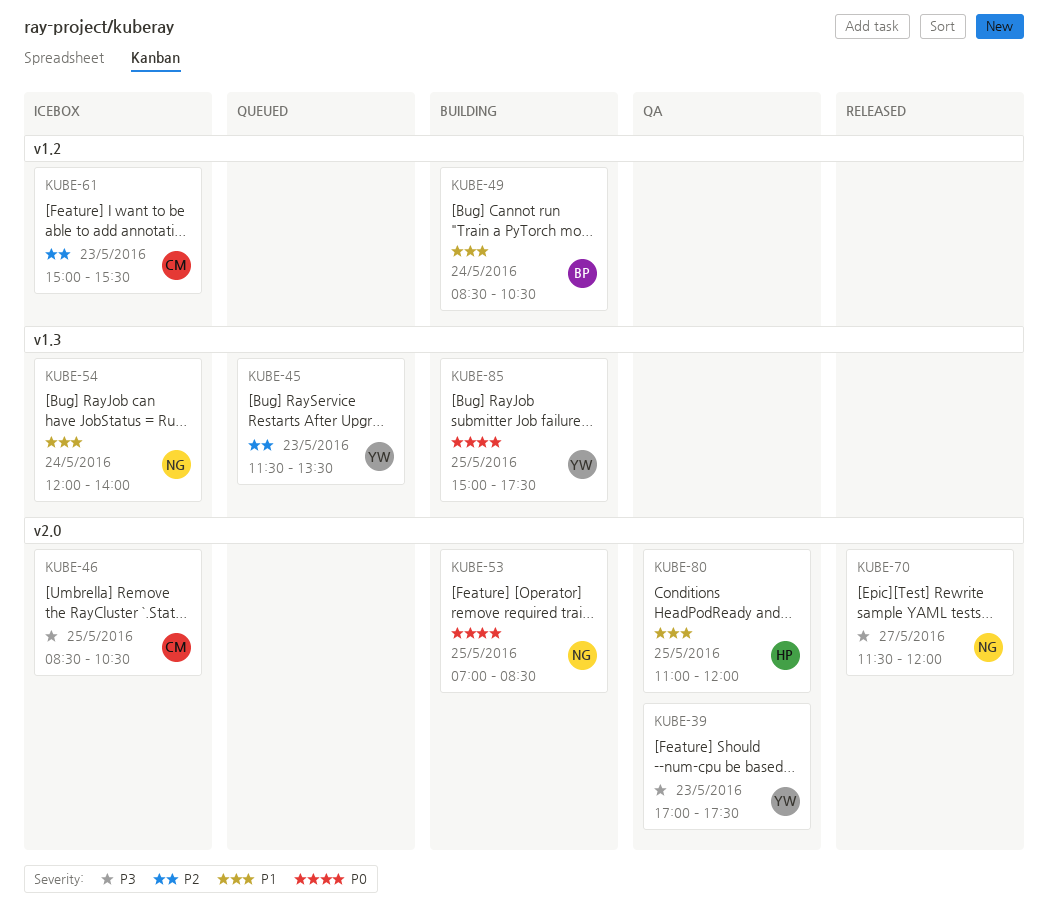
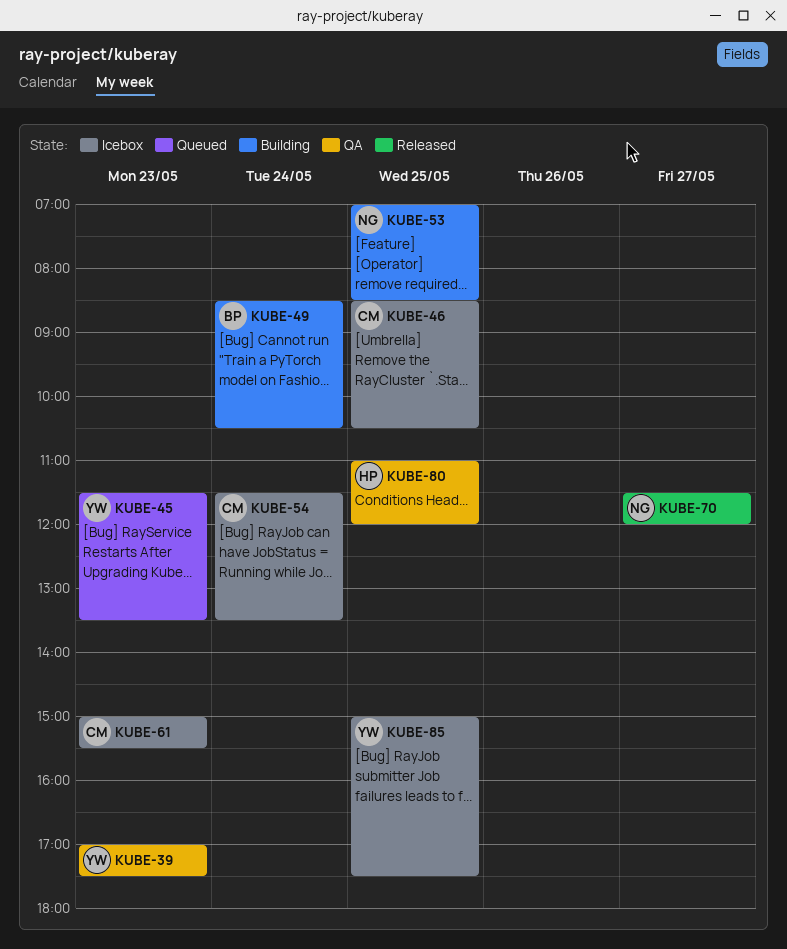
KUBE-54, owner: NG -> CM
KUBE-54, begins: 12:00 -> 11:30
KUBE-54, ends: 14:00 -> 13:30
KUBE-85, status: Building -> Icebox

